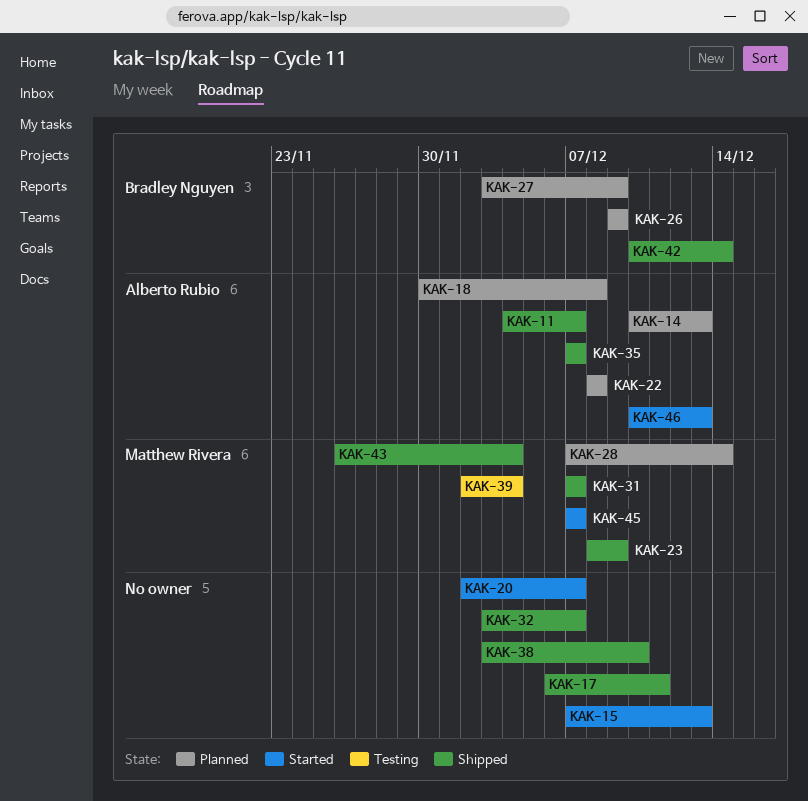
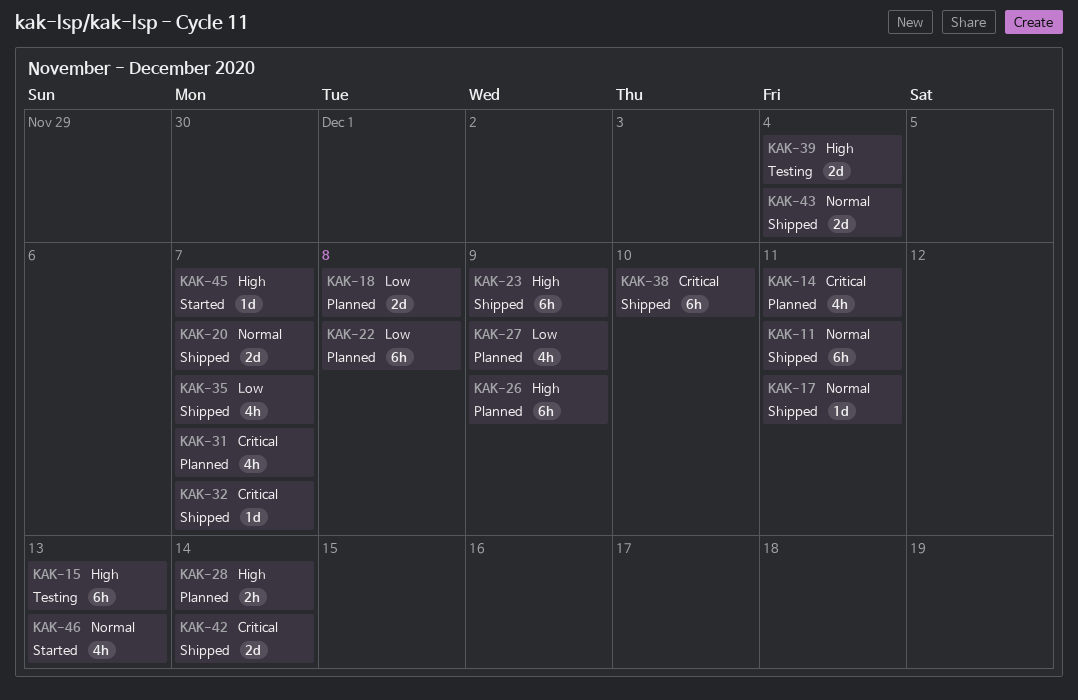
KAK-11, due: Dec 7 -> Dec 11
KAK-14, due: Dec 13 -> Dec 11
KAK-15, status: Started -> Testing
KAK-20, status: Started -> Shipped
KAK-31, status: Shipped -> Planned

